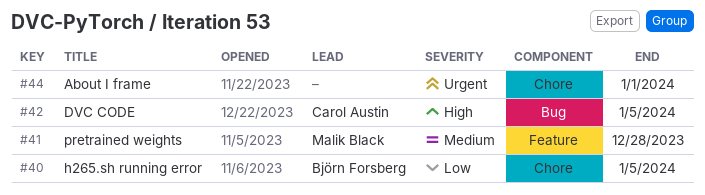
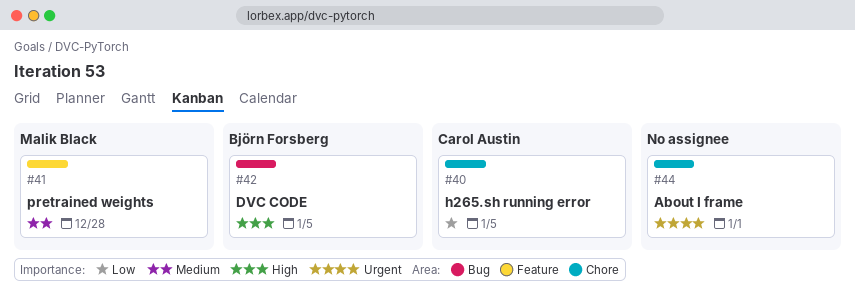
#40, owner: Björn Forsberg -> Carol Austin
#42, owner: Carol Austin -> Björn Forsberg

